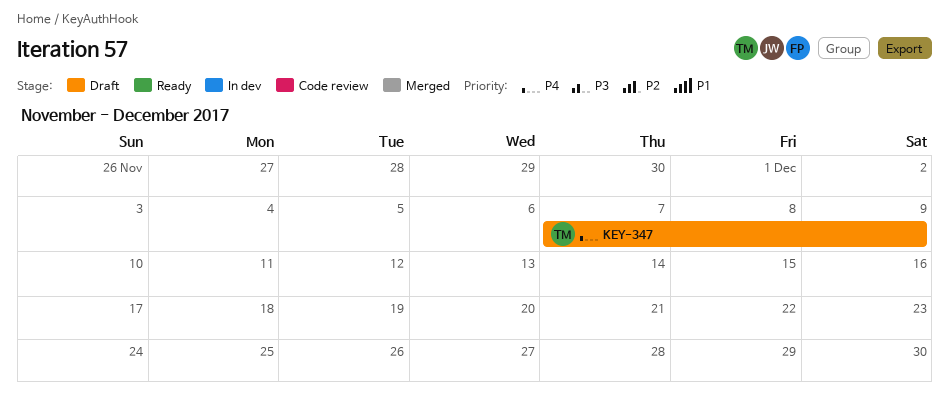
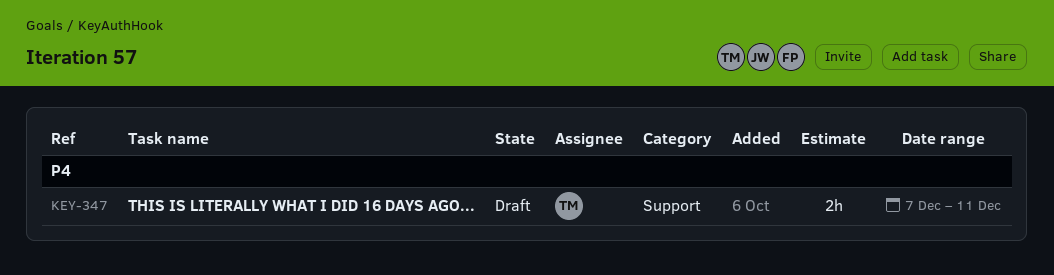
KEY-347, due: Dec 9 -> Dec 11

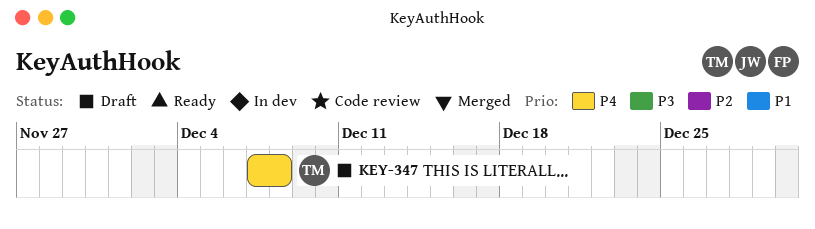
KEY-347, due: Dec 11 -> Dec 8

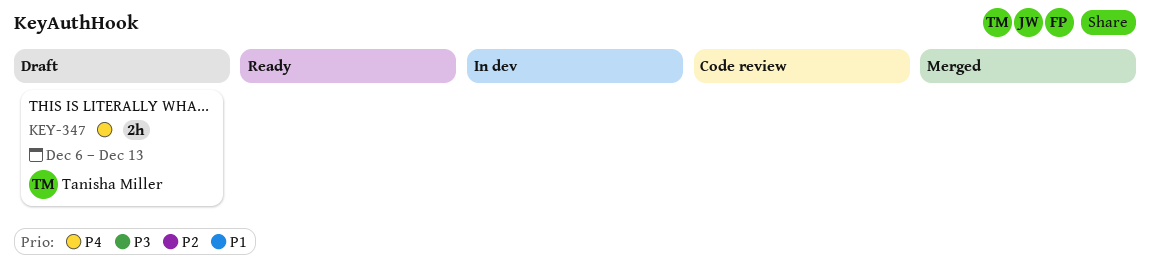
KEY-347, start: Dec 7 -> Dec 6
KEY-347, due: Dec 8 -> Dec 13

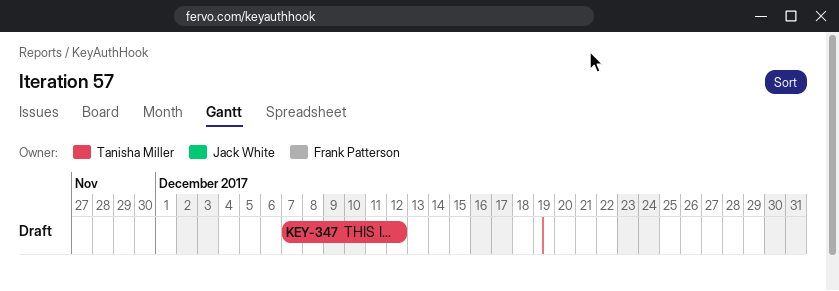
KEY-347, start: Dec 6 -> Dec 7
KEY-347, due: Dec 13 -> Dec 12

